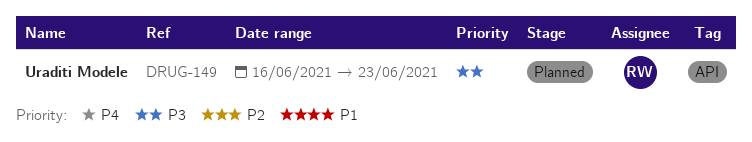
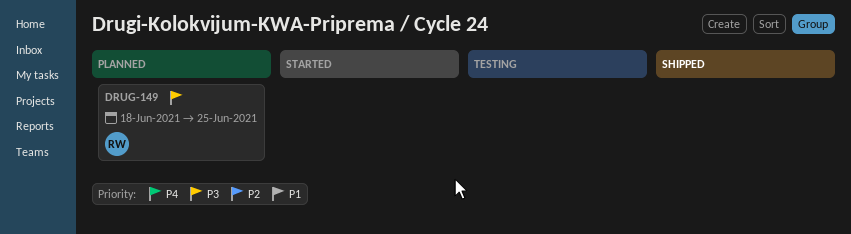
DRUG-149, start: Jun 16 -> Jun 18
DRUG-149, due: Jun 23 -> Jun 25

